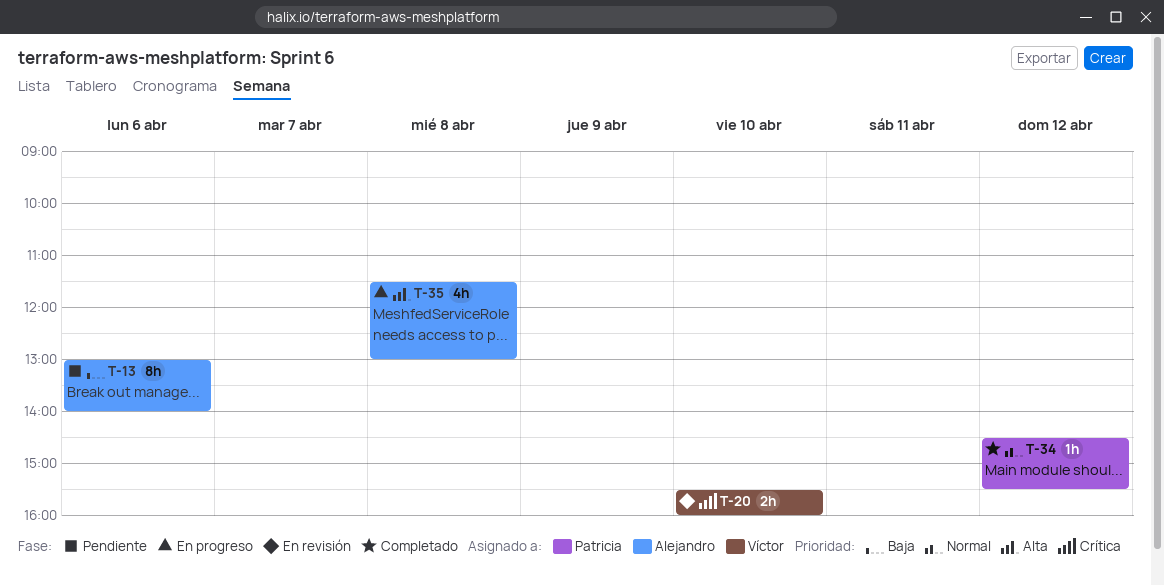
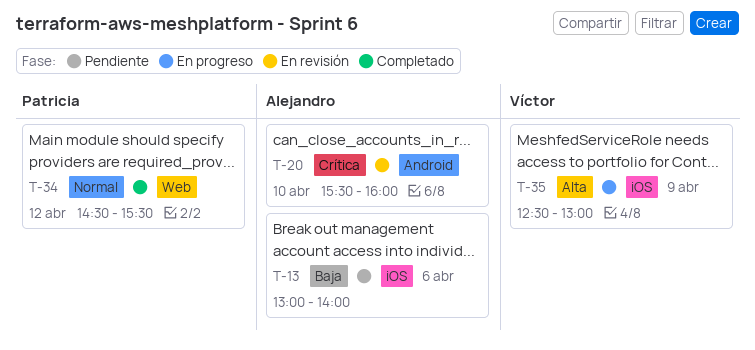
T-20, owner: Víctor -> Alejandro
T-35, owner: Alejandro -> Víctor
T-35, day: Apr 8 -> Apr 9
T-35, begins: 11:30 -> 12:30

